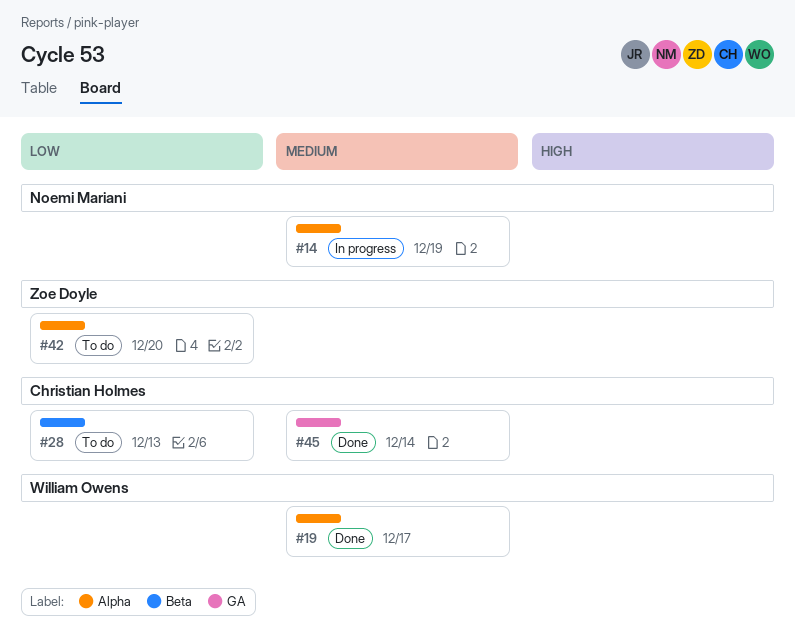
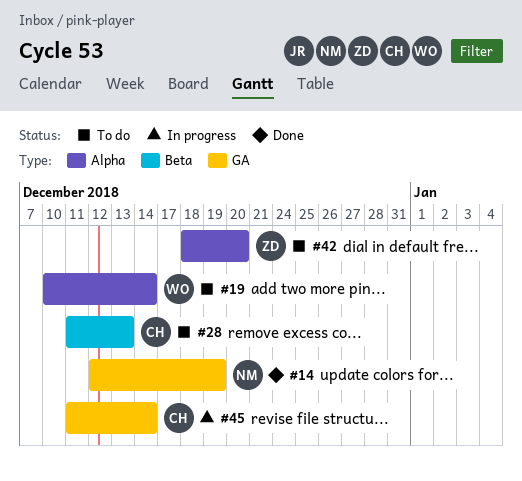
#14, status: In progress -> Done
#14, label: Alpha -> GA
#19, status: Done -> To do
#19, due: Dec 17 -> Dec 14
#45, status: Done -> In progress

